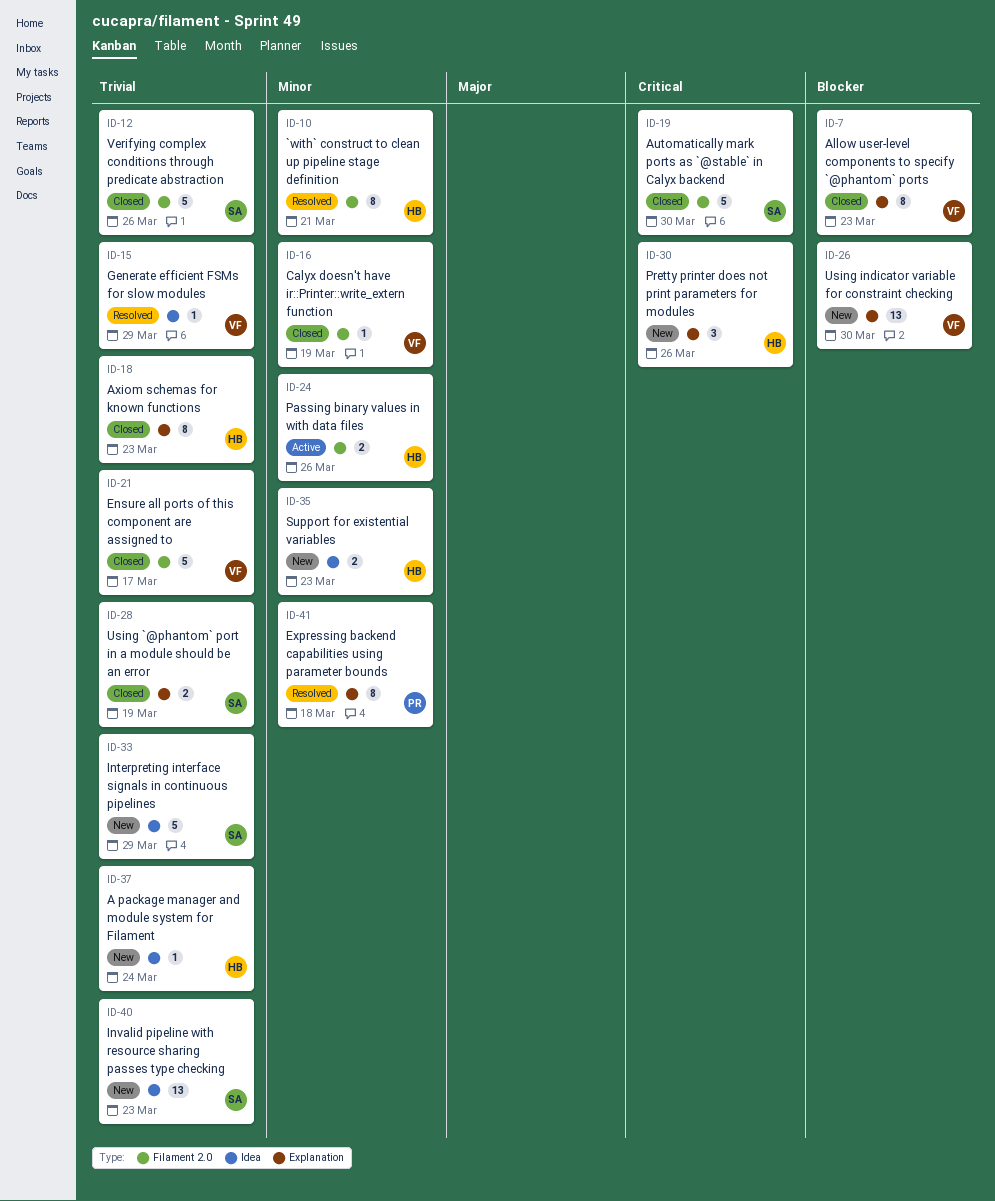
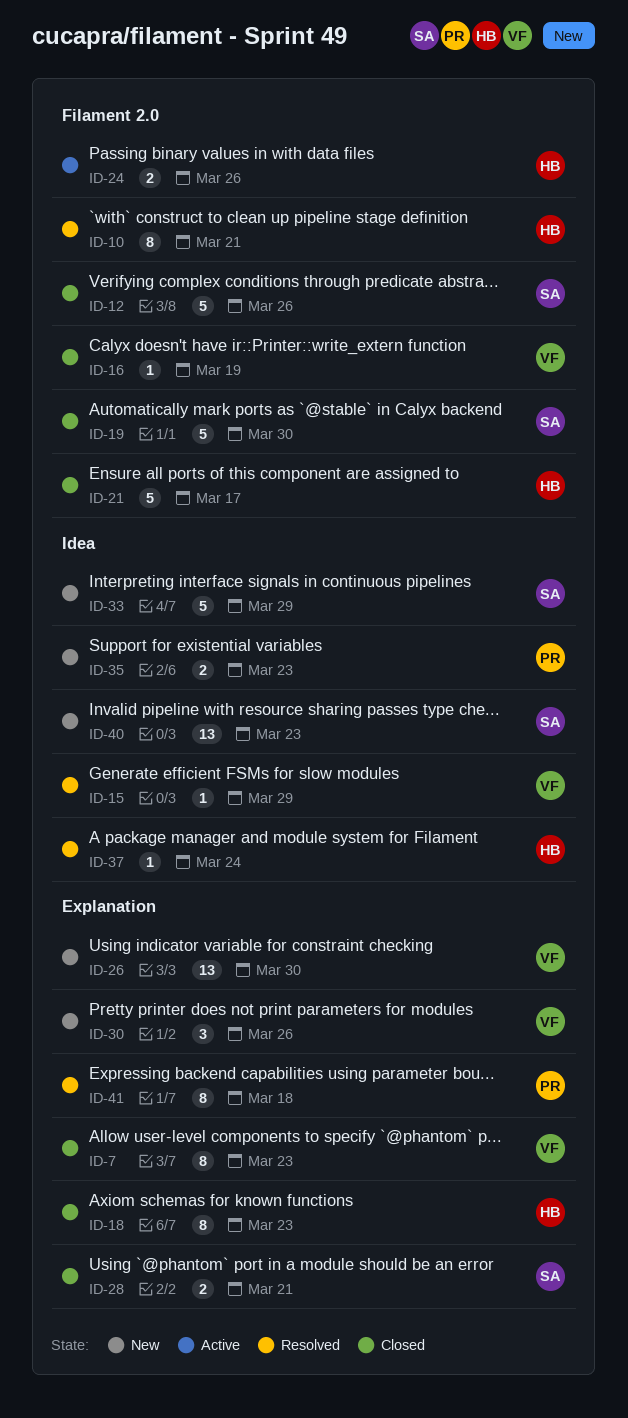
ID-21, owner: VF -> HB
ID-28, due: Mar 19 -> Mar 21
ID-30, owner: HB -> VF
ID-35, owner: HB -> PR
ID-37, status: New -> Resolved

